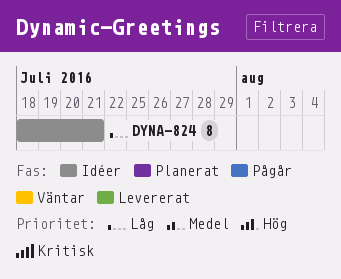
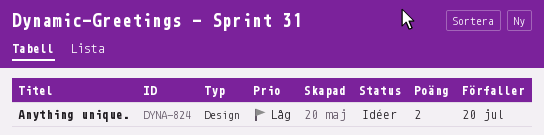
DYNA-824, estimate: 8 -> 2
DYNA-824, due: Jul 21 -> Jul 20

